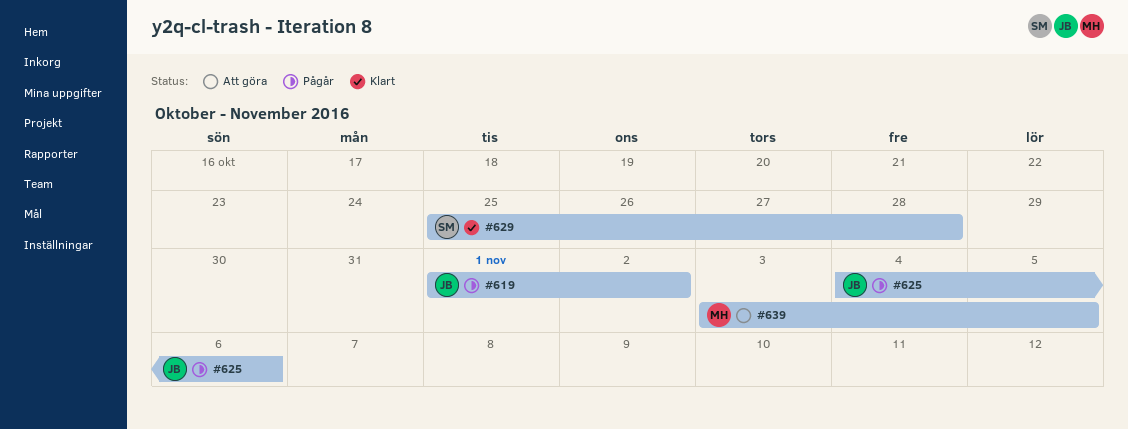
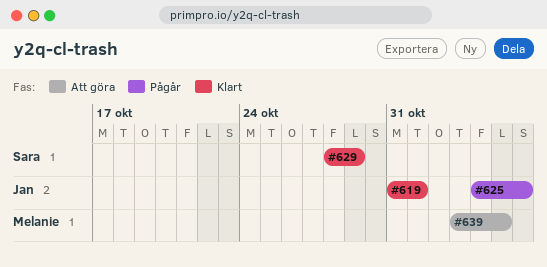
#619, status: Pågår -> Klart
#619, start: Nov 1 -> Oct 31
#619, due: Nov 2 -> Nov 1
#629, start: Oct 25 -> Oct 28
#629, due: Oct 28 -> Oct 29

